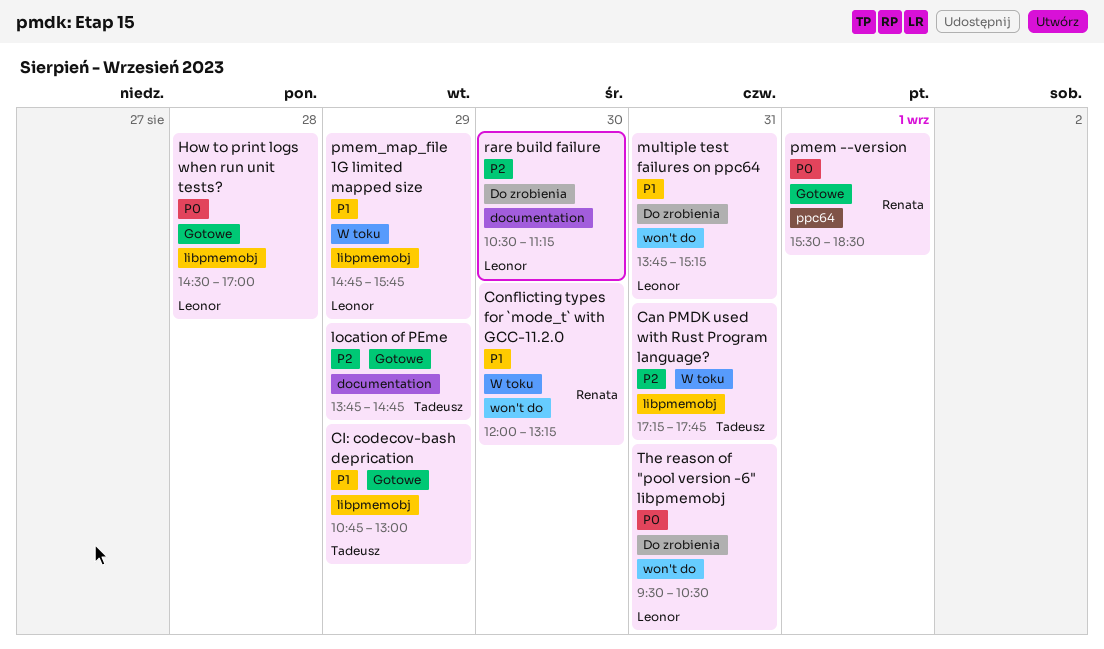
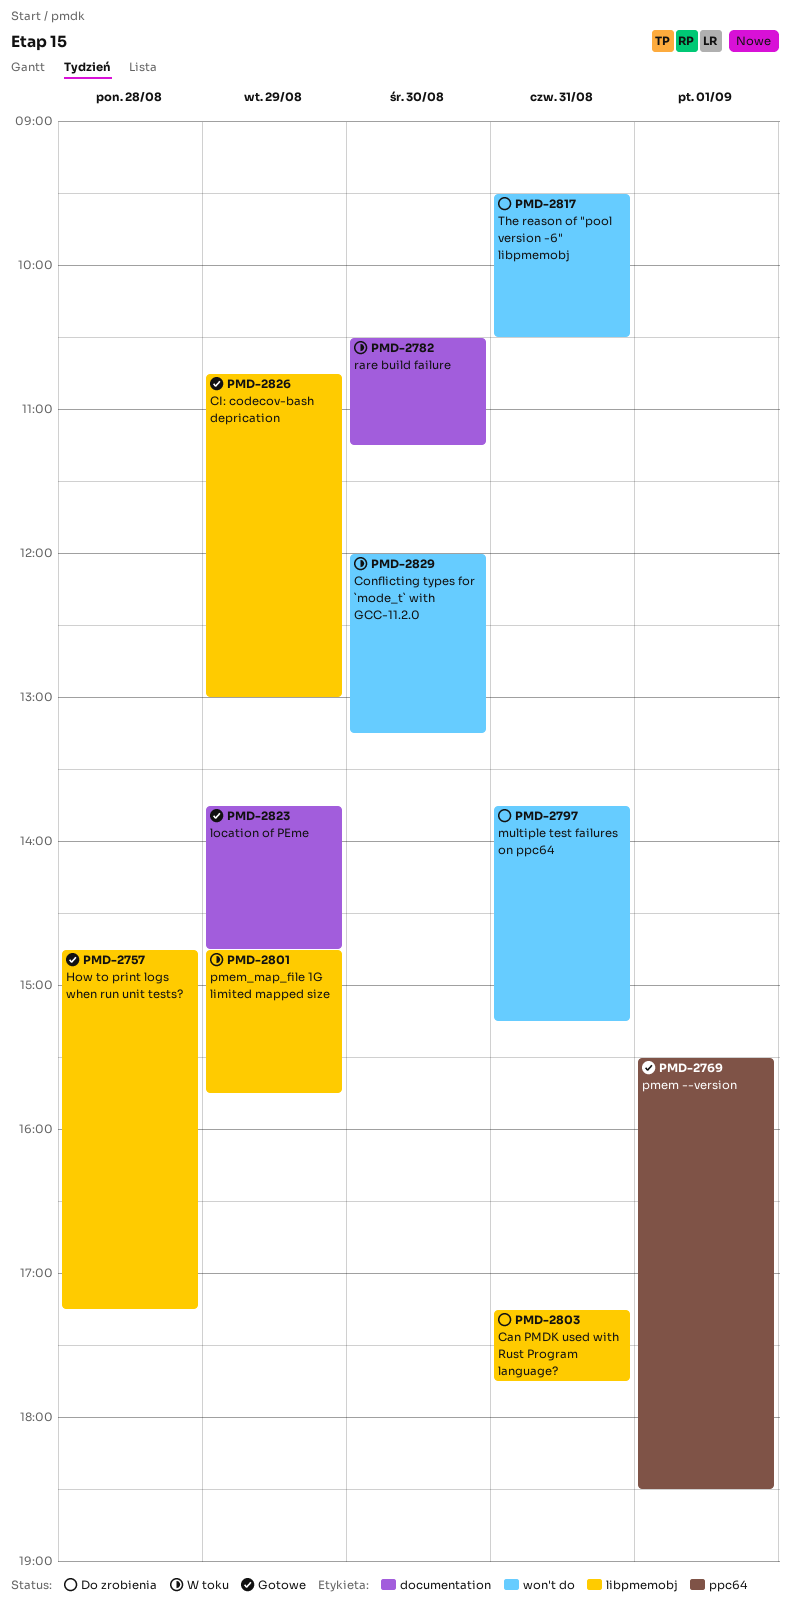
Can PMDK used with Rust Program language?, status: W toku -> Do zrobienia
How to print logs when run unit tests?, begins: 14:30 -> 14:45
How to print logs when run unit tests?, ends: 17:00 -> 17:15
rare build failure, status: Do zrobienia -> W toku

